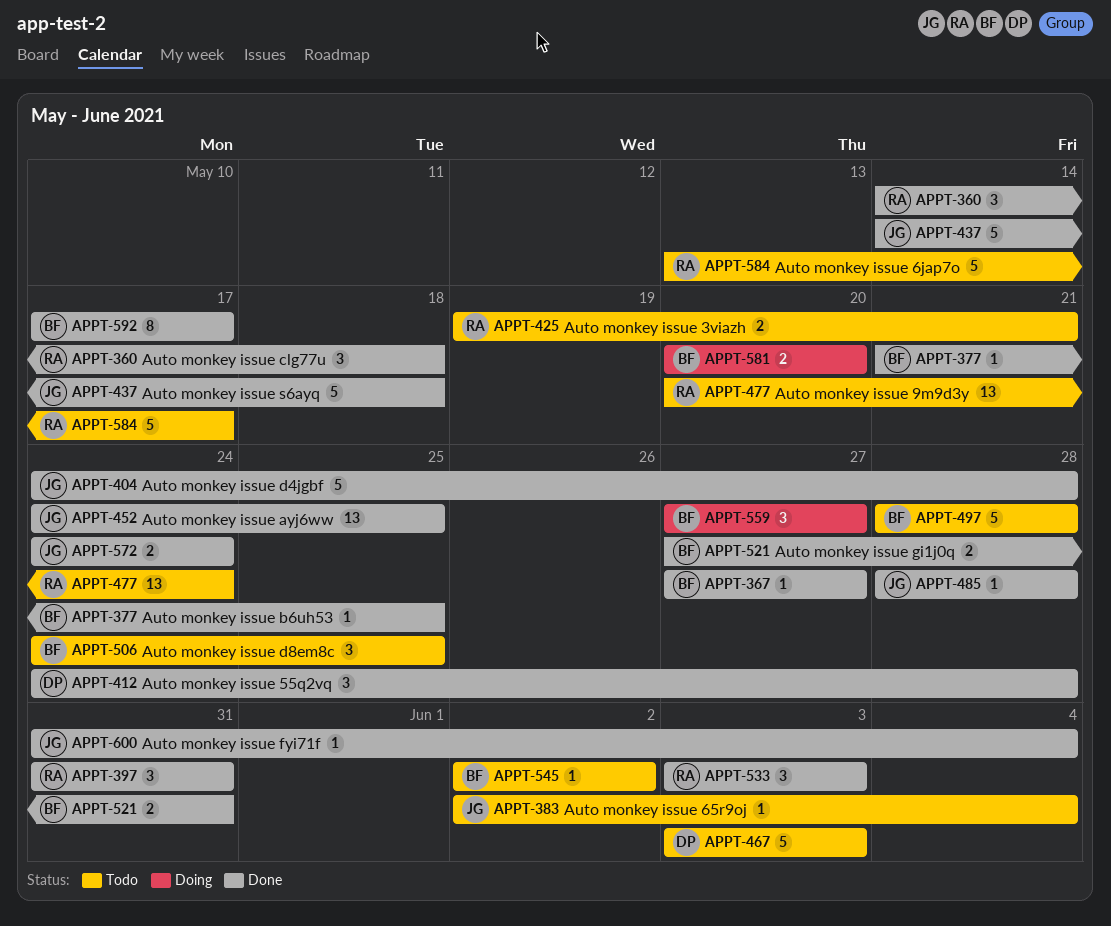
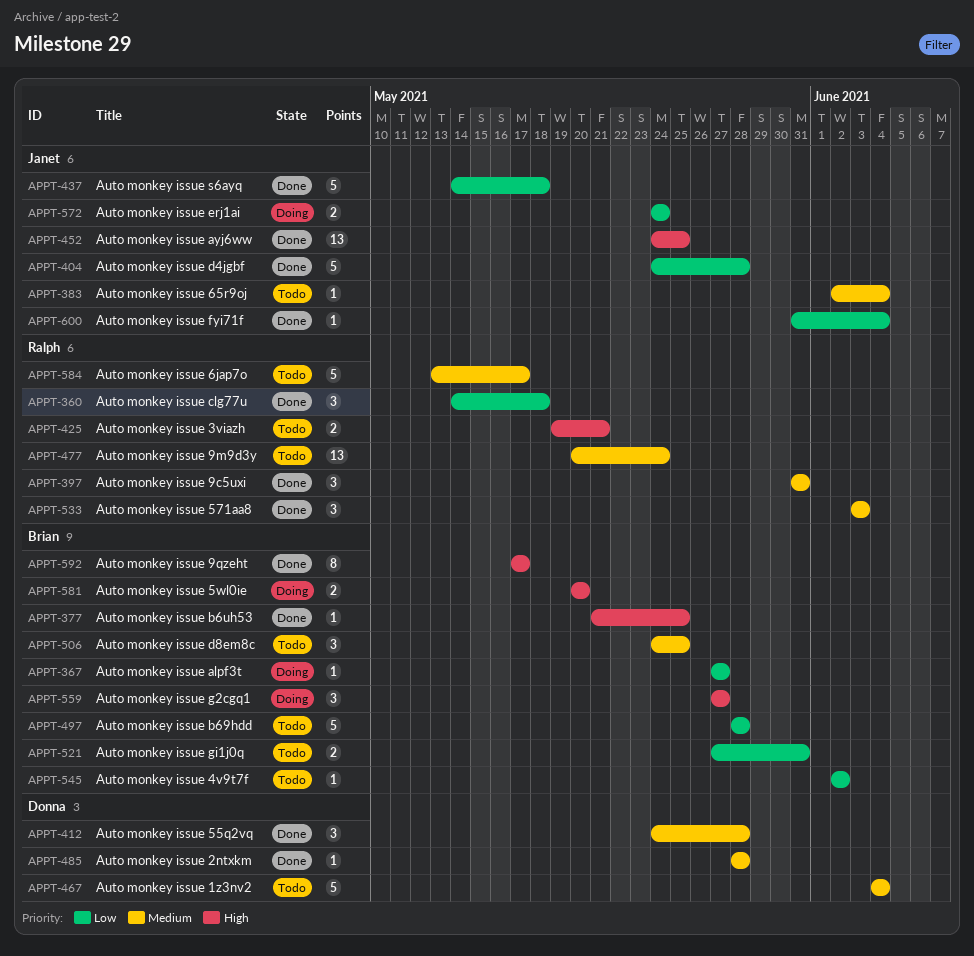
APPT-367, status: Done -> Doing
APPT-467, start: Jun 3 -> Jun 4
APPT-467, due: Jun 3 -> Jun 4
APPT-485, owner: Janet -> Donna
APPT-521, status: Done -> Todo
APPT-572, status: Done -> Doing

